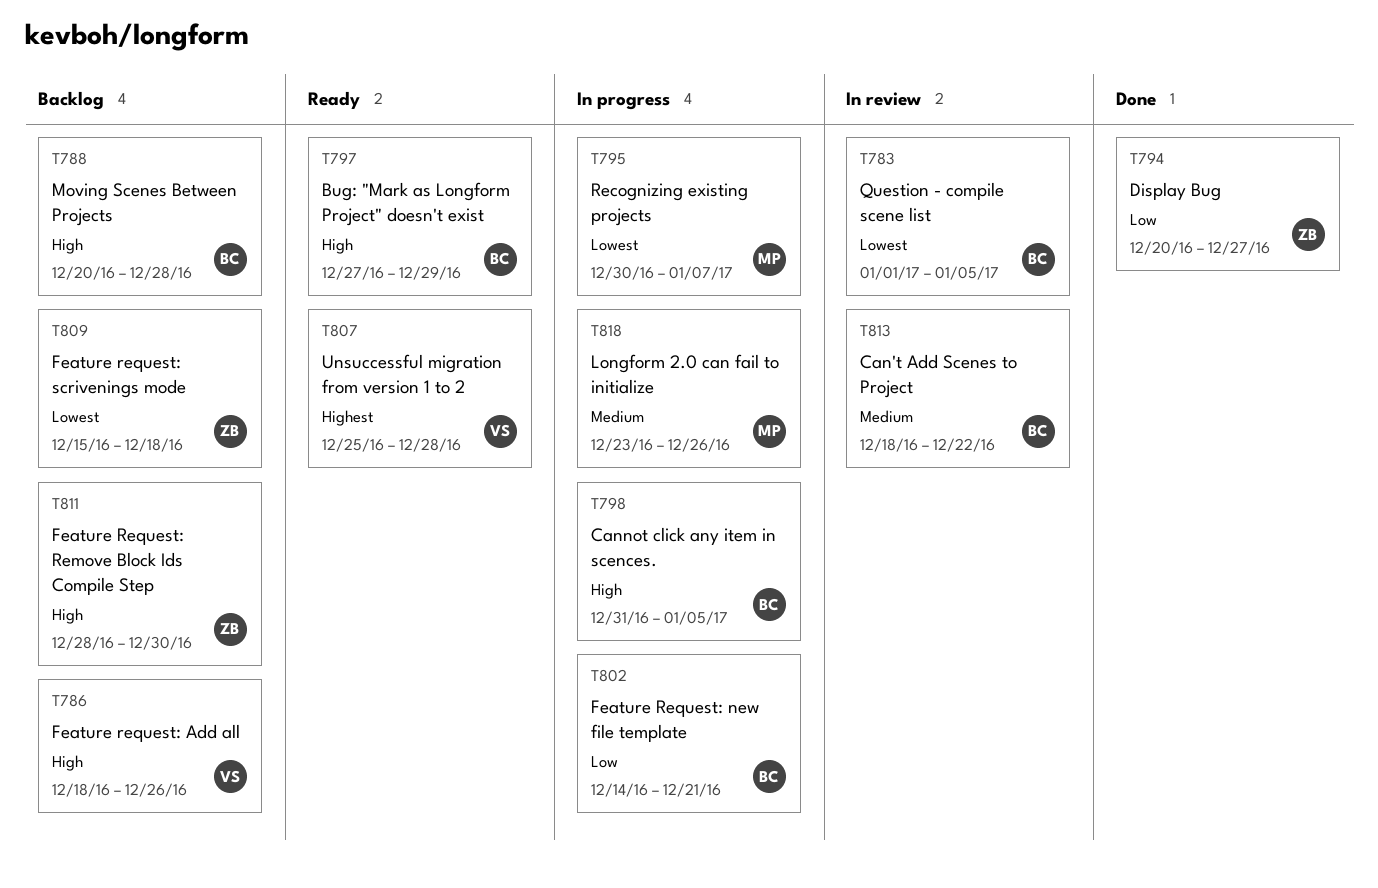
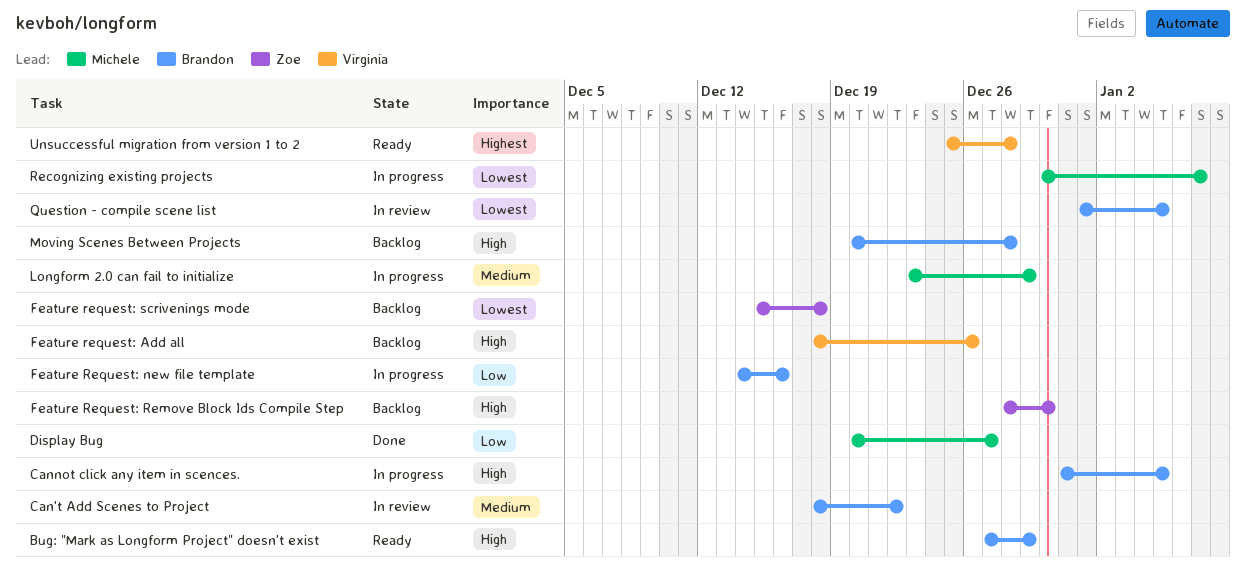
Display Bug, owner: Zoe -> Michele
Feature Request: new file template, due: Dec 21 -> Dec 16
Longform 2.0 can fail to initialize, due: Dec 26 -> Dec 29

